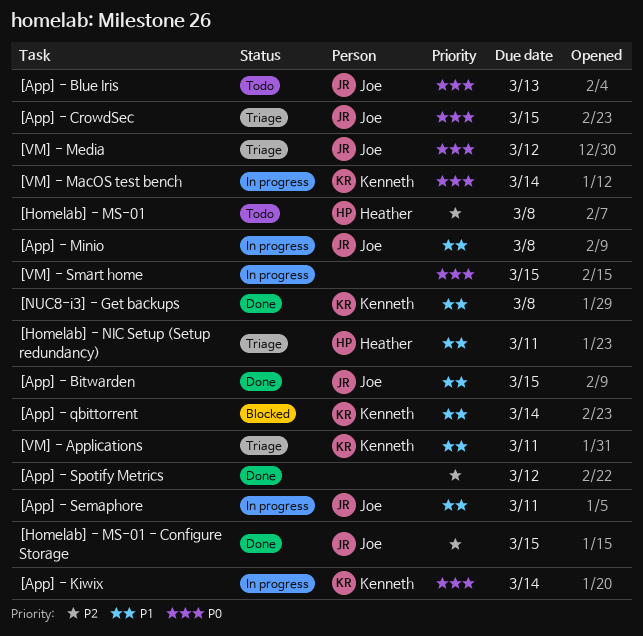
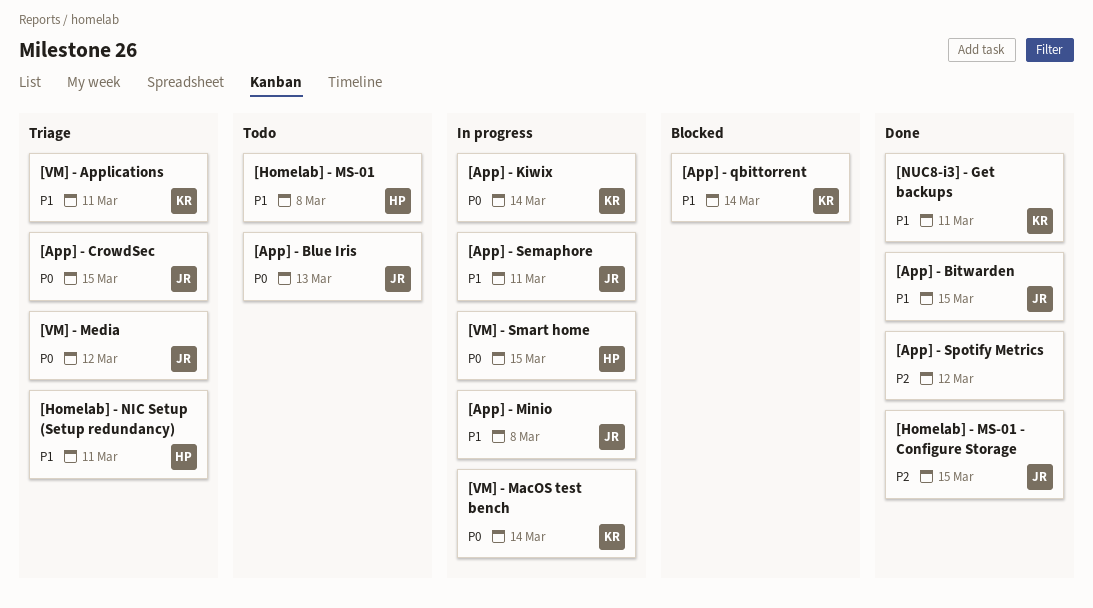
[Homelab] - MS-01, priority: P2 -> P1
[NUC8-i3] - Get backups, due: Mar 8 -> Mar 11
[VM] - Smart home, owner: none -> Heather

